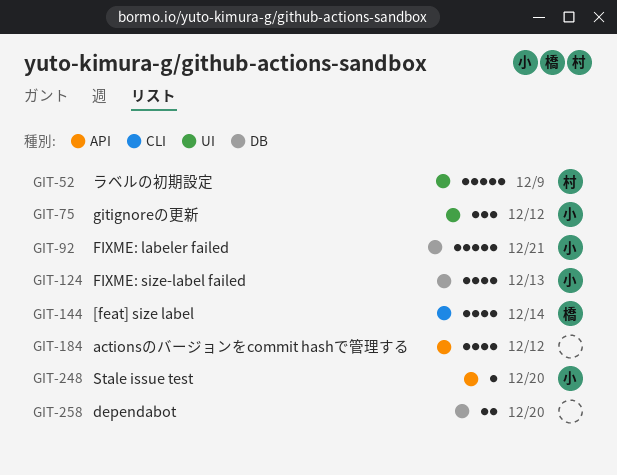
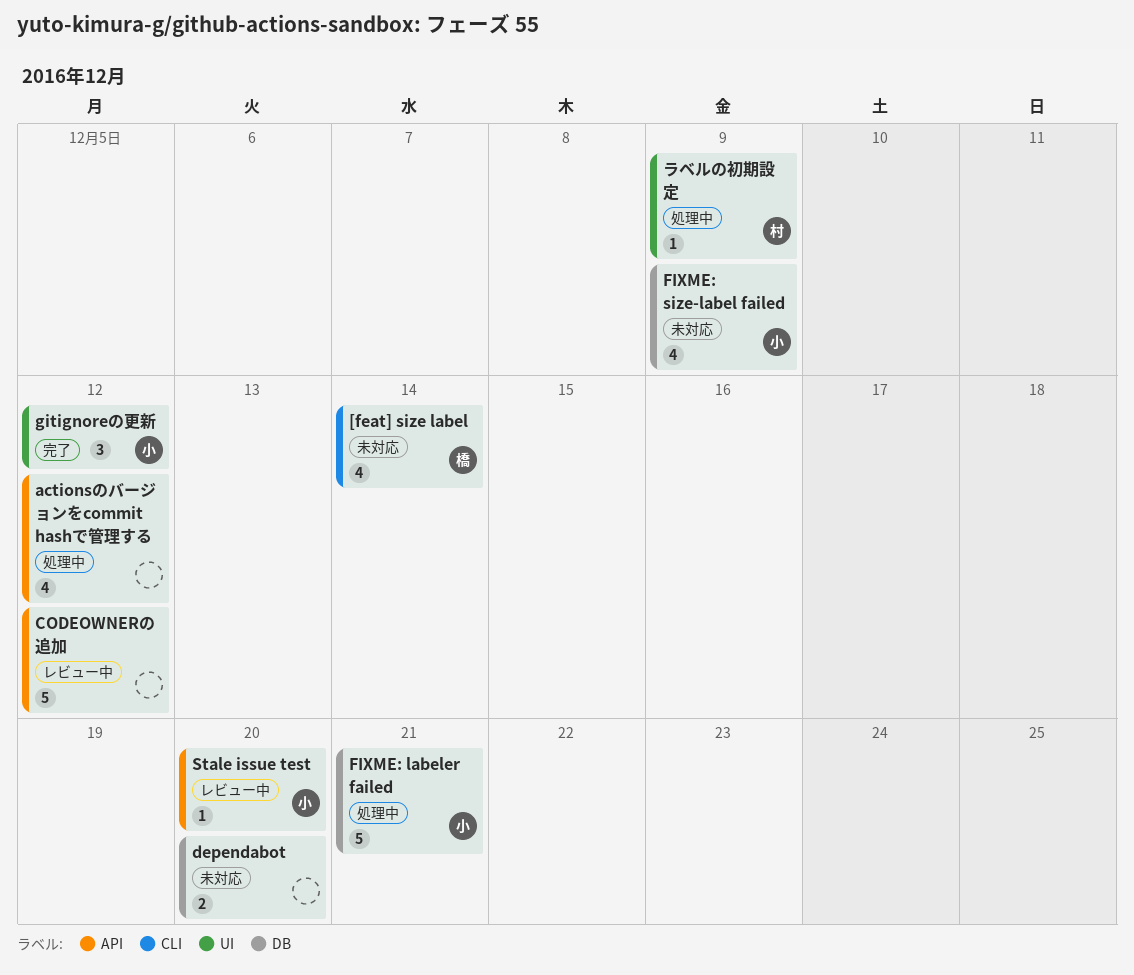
CODEOWNERの追加: none -> present
FIXME: size-label failed, due: Dec 13 -> Dec 9
ラベルの初期設定, estimate: 5 -> 1

